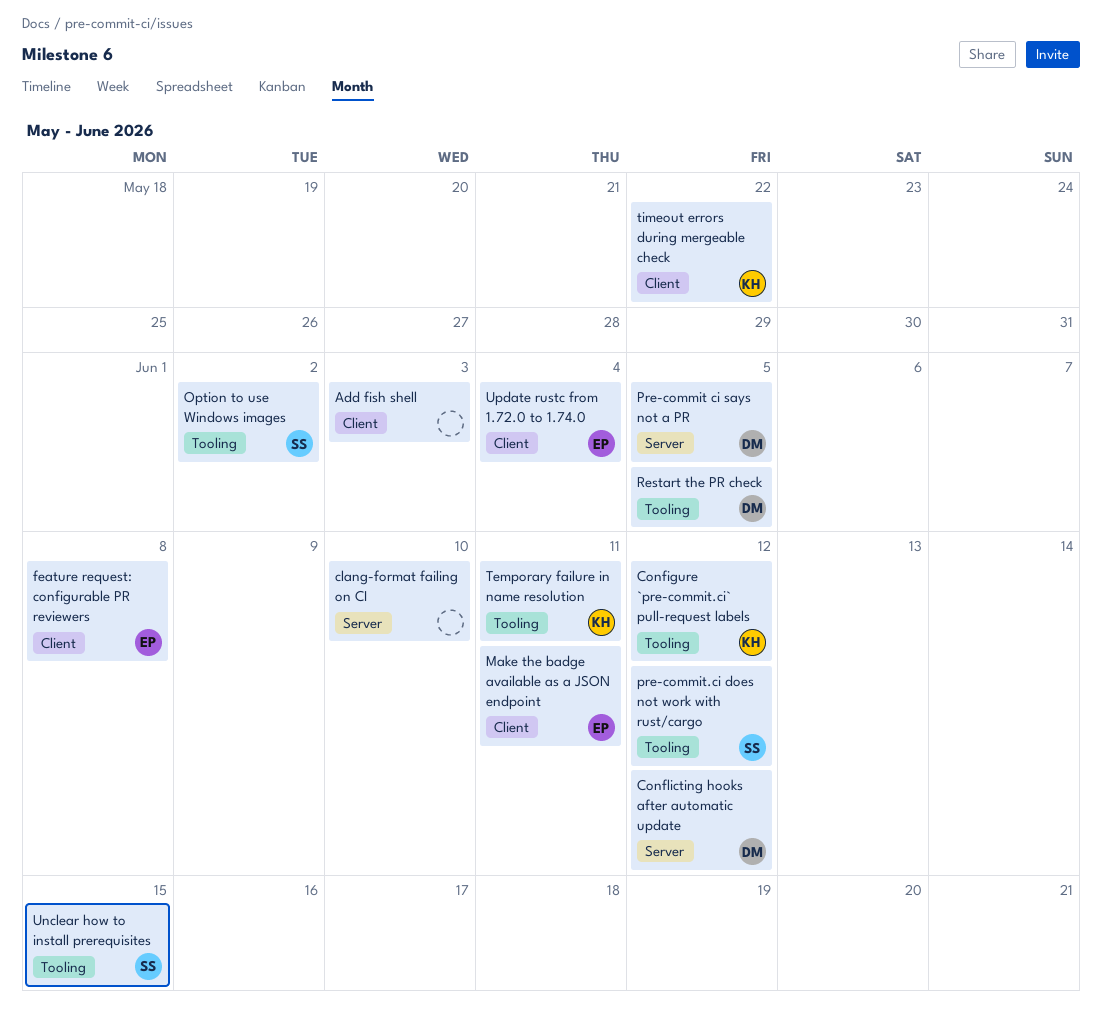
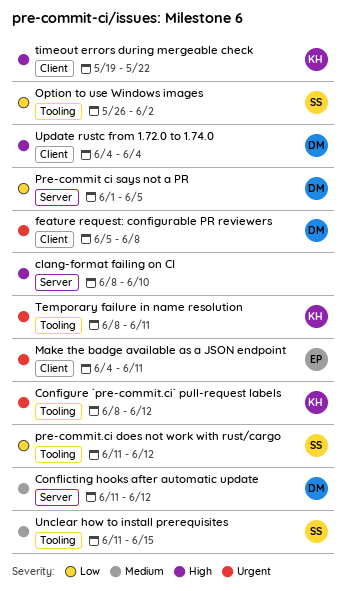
Add fish shell: present -> none
feature request: configurable PR reviewers, owner: EP -> DM
Restart the PR check: present -> none
Update rustc from 1.72.0 to 1.74.0, owner: EP -> DM

